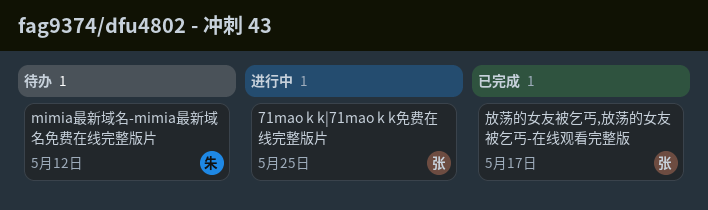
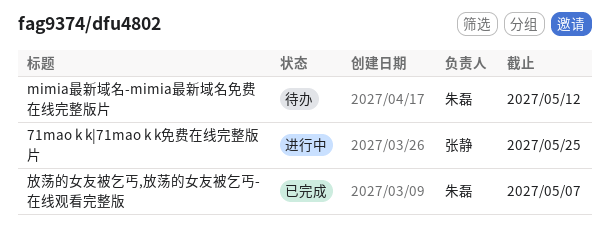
放荡的女友被乞丐,放荡的女友被乞丐-在线观看完整版, owner: 张静 -> 朱磊
放荡的女友被乞丐,放荡的女友被乞丐-在线观看完整版, due: May 17 -> May 7

